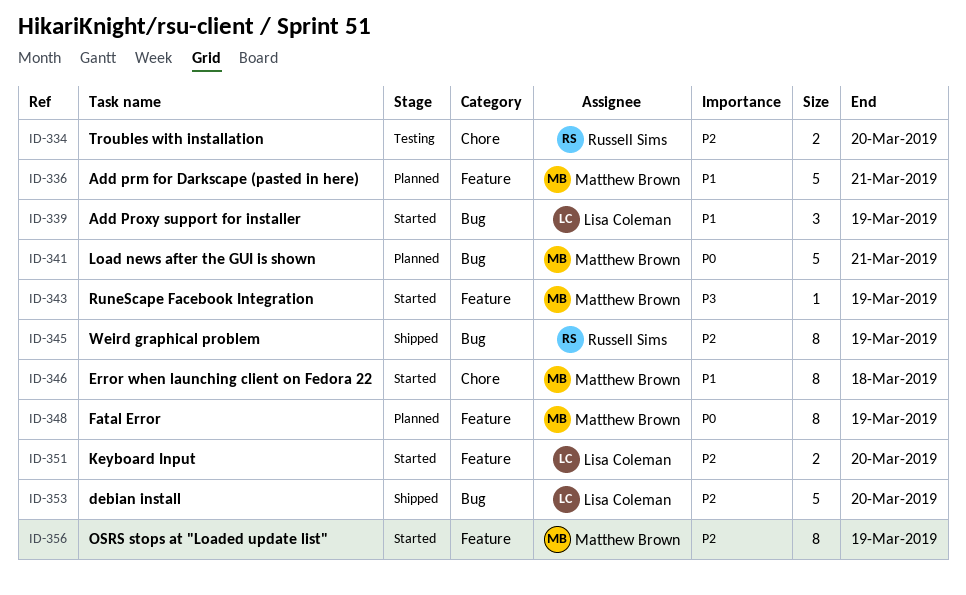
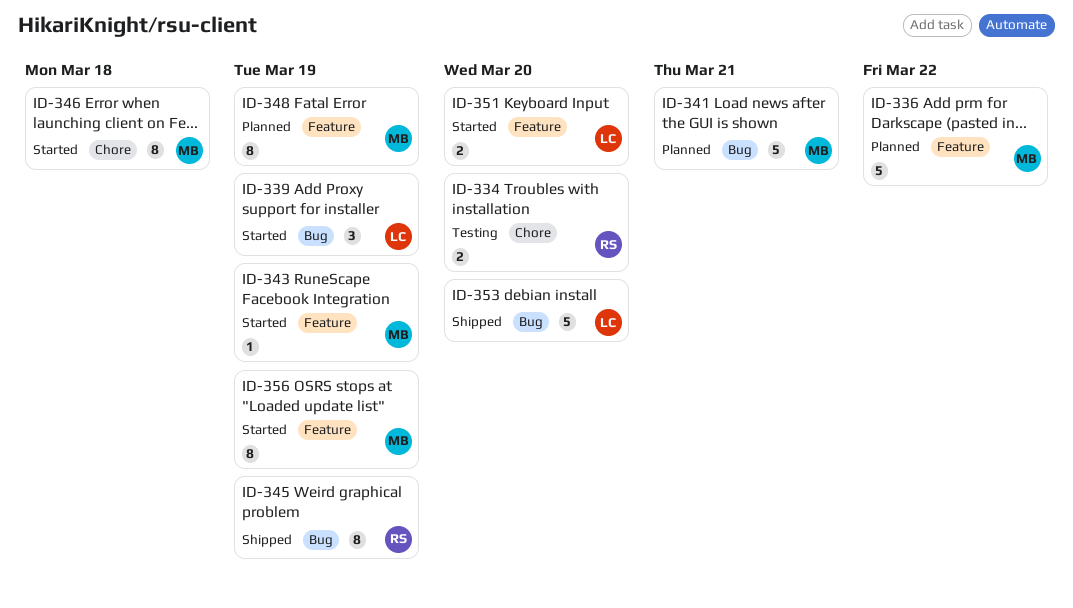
ID-336, due: Mar 21 -> Mar 22

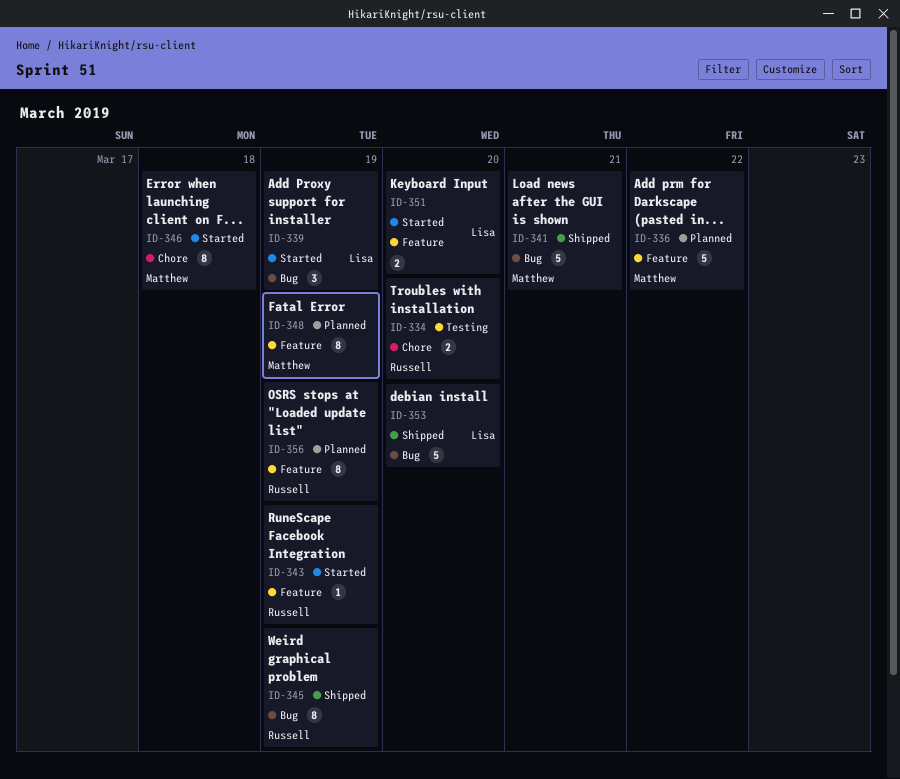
ID-341, status: Planned -> Shipped
ID-343, owner: Matthew -> Russell
ID-356, status: Started -> Planned
ID-356, owner: Matthew -> Russell

